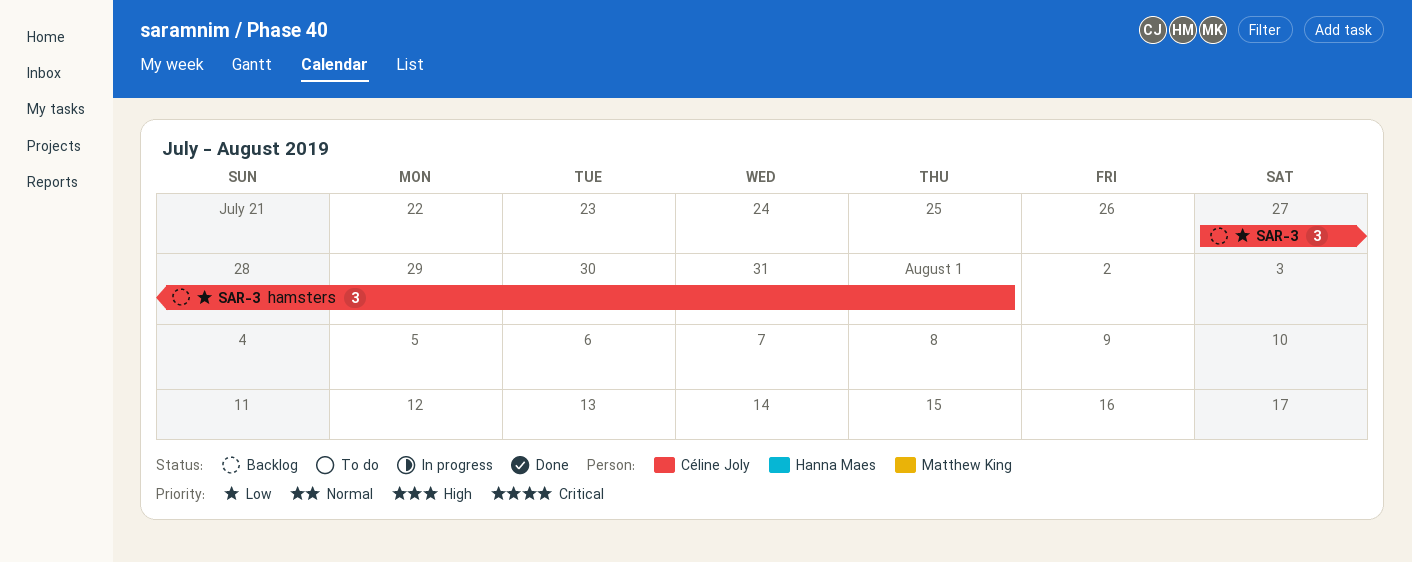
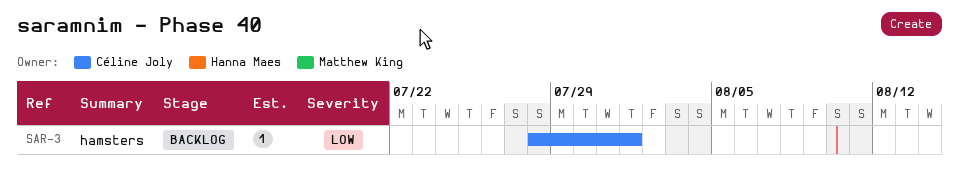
SAR-3, estimate: 3 -> 1
SAR-3, start: Jul 27 -> Jul 28

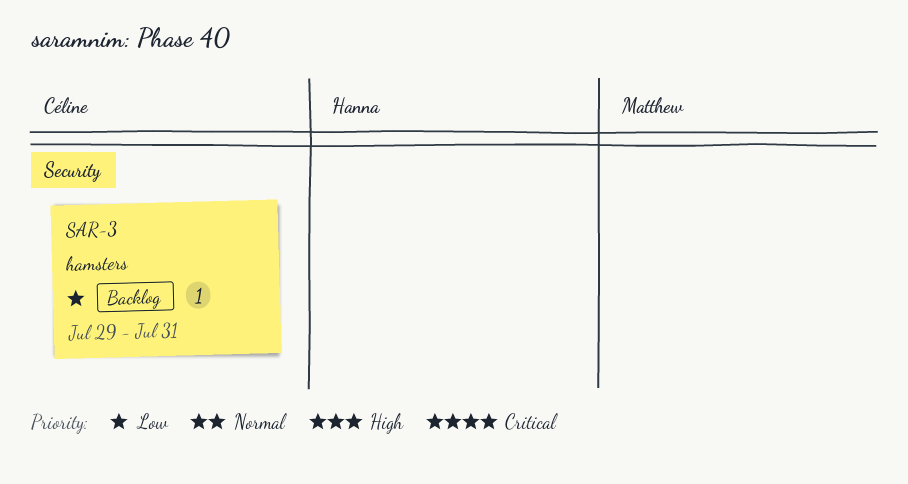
SAR-3, start: Jul 28 -> Jul 29
SAR-3, due: Aug 1 -> Jul 31

